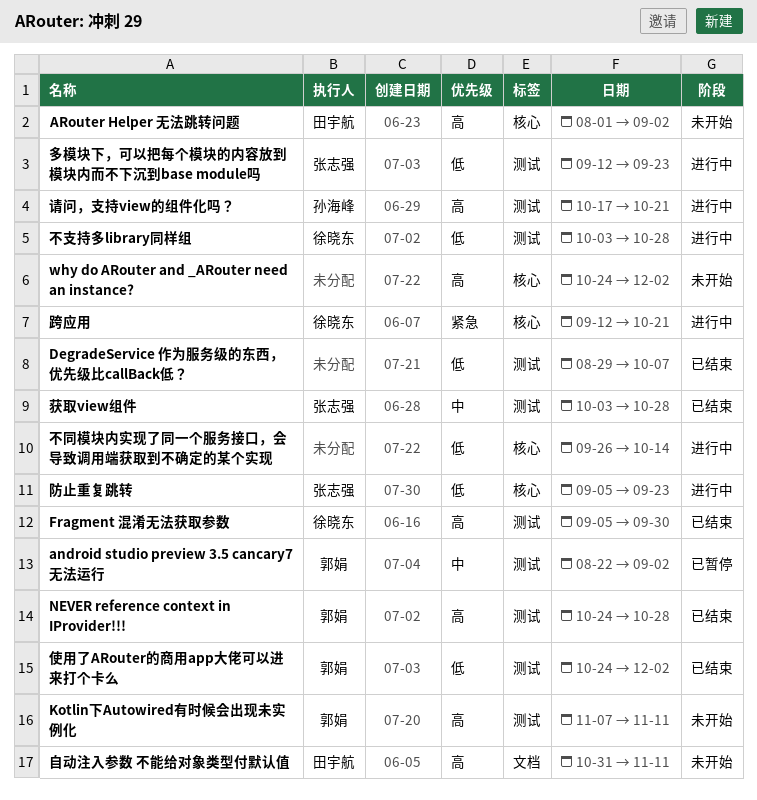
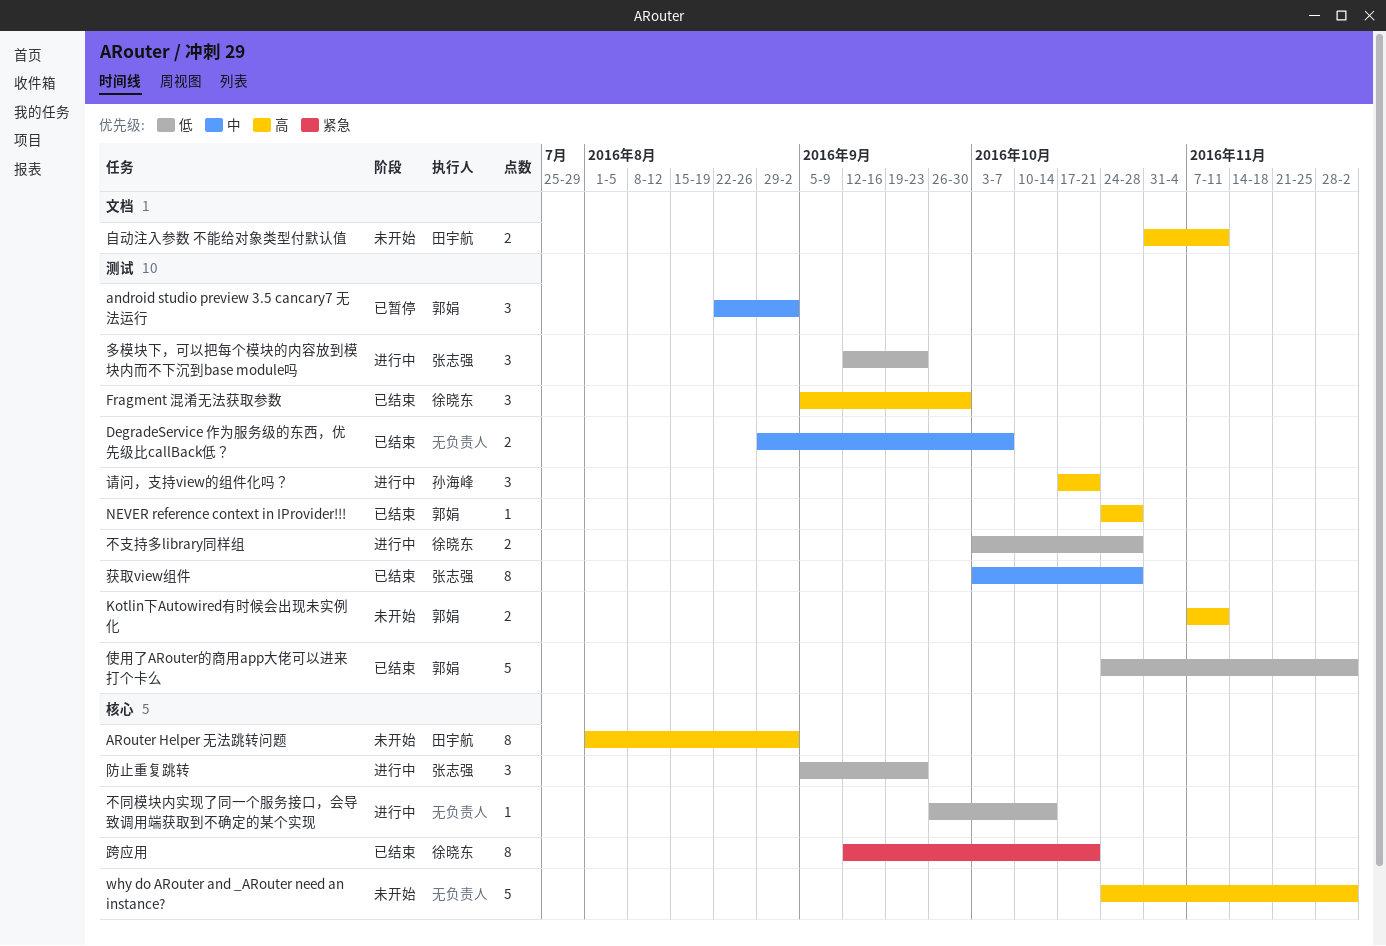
DegradeService 作为服务级的东西，优先级比callBack低？, priority: 低 -> 中
跨应用, status: 进行中 -> 已结束

